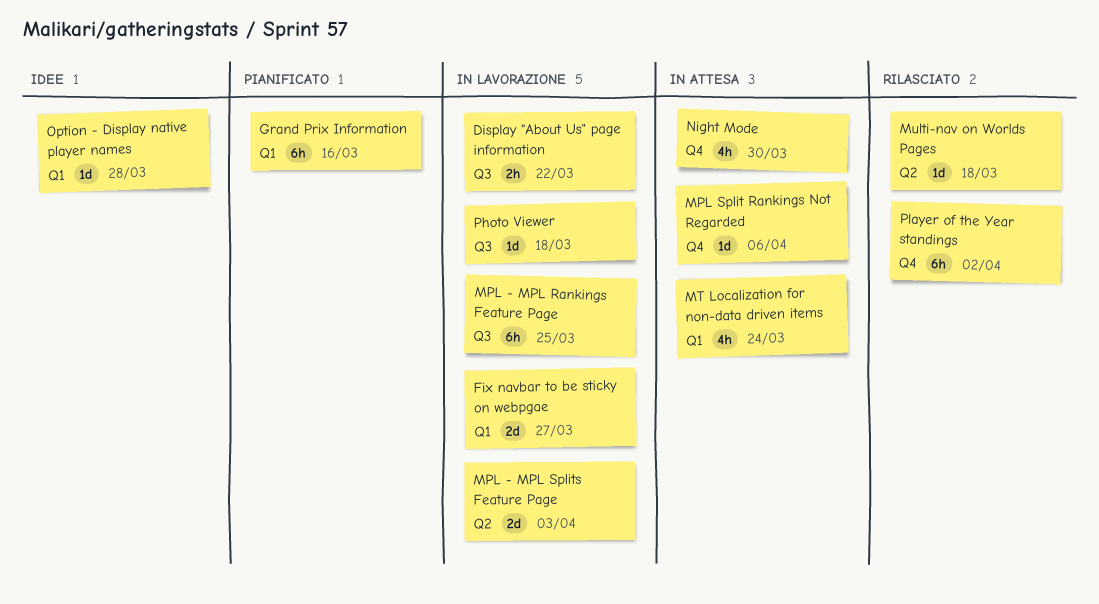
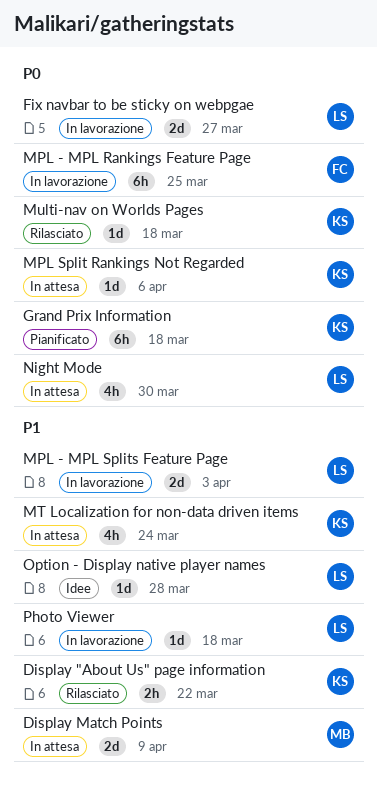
Display "About Us" page information, status: In lavorazione -> Rilasciato
Display Match Points: none -> present
Grand Prix Information, due: Mar 16 -> Mar 18
Player of the Year standings: present -> none

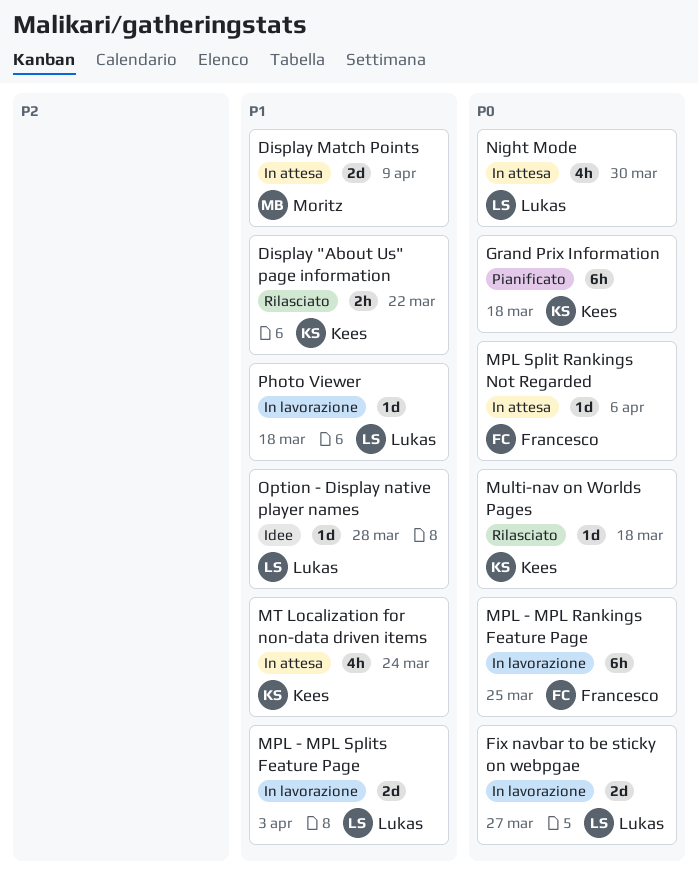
MPL Split Rankings Not Regarded, owner: Kees -> Francesco

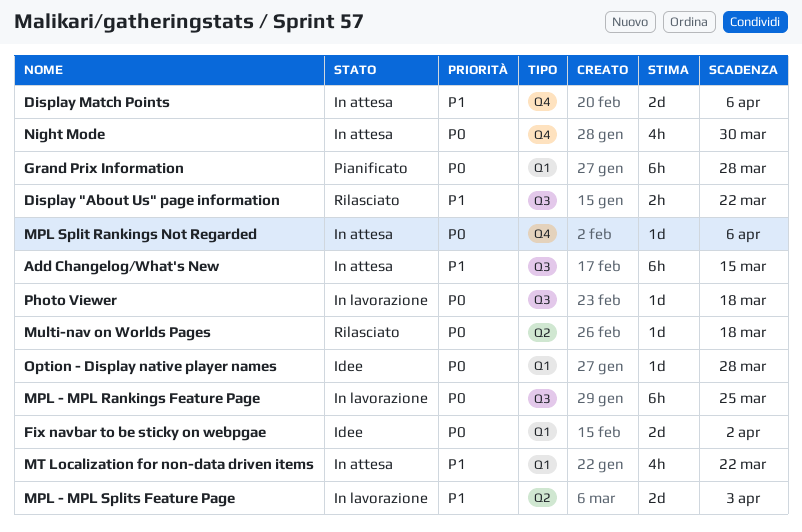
Add Changelog/What's New: none -> present
Display Match Points, due: Apr 9 -> Apr 6
Fix navbar to be sticky on webpgae, status: In lavorazione -> Idee
Fix navbar to be sticky on webpgae, due: Mar 27 -> Apr 2
Grand Prix Information, due: Mar 18 -> Mar 28
MT Localization for non-data driven items, due: Mar 24 -> Mar 22
Option - Display native player names, priority: P1 -> P0
Photo Viewer, priority: P1 -> P0

